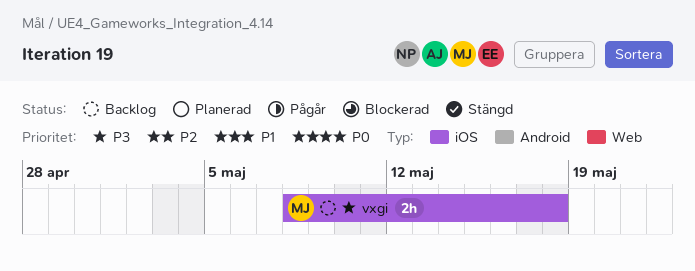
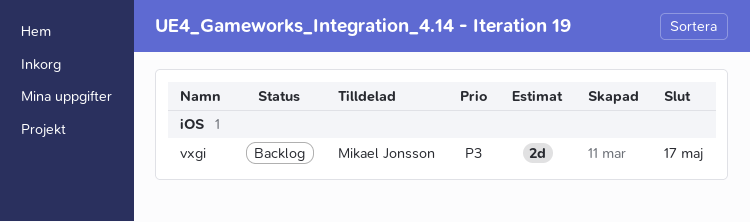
vxgi, estimate: 2h -> 2d
vxgi, due: May 18 -> May 17

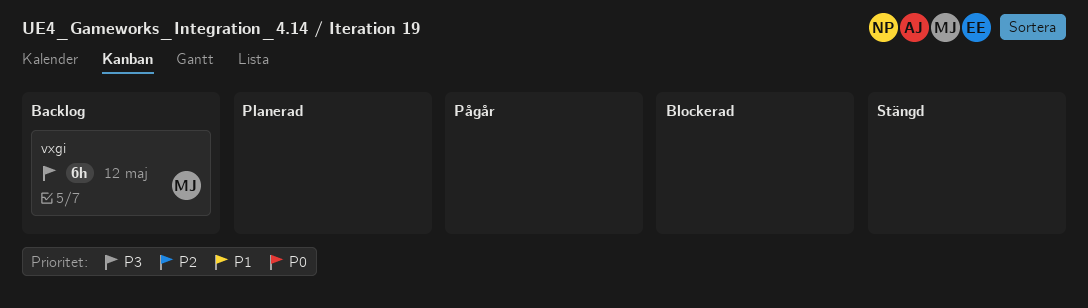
vxgi, estimate: 2d -> 6h
vxgi, due: May 17 -> May 12

